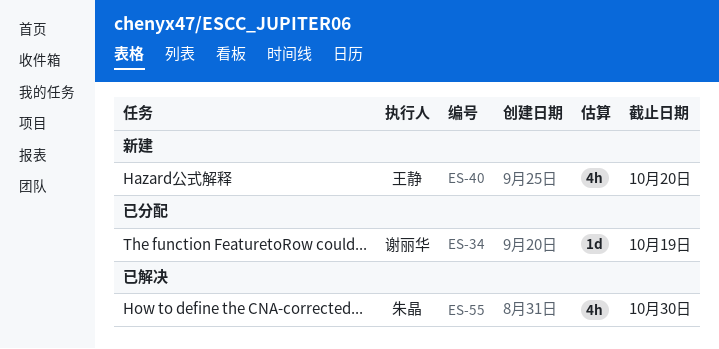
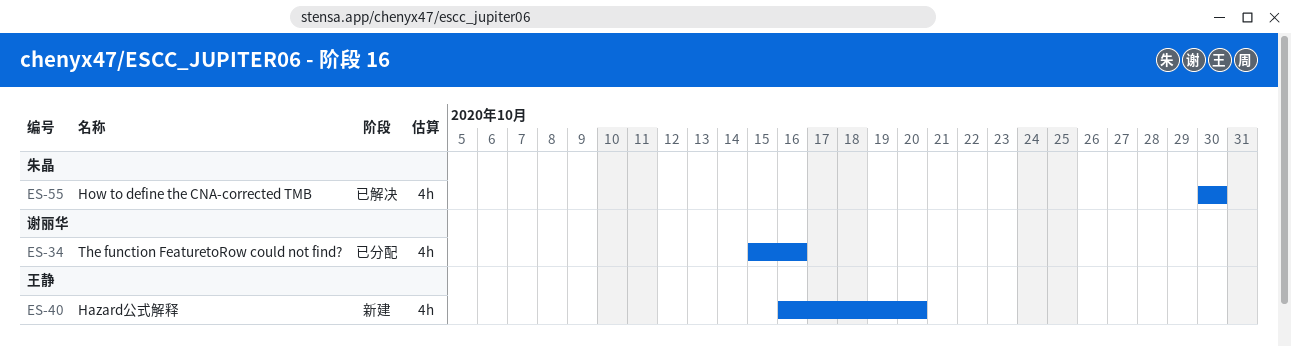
ES-34, estimate: 1d -> 4h
ES-34, due: Oct 19 -> Oct 16

